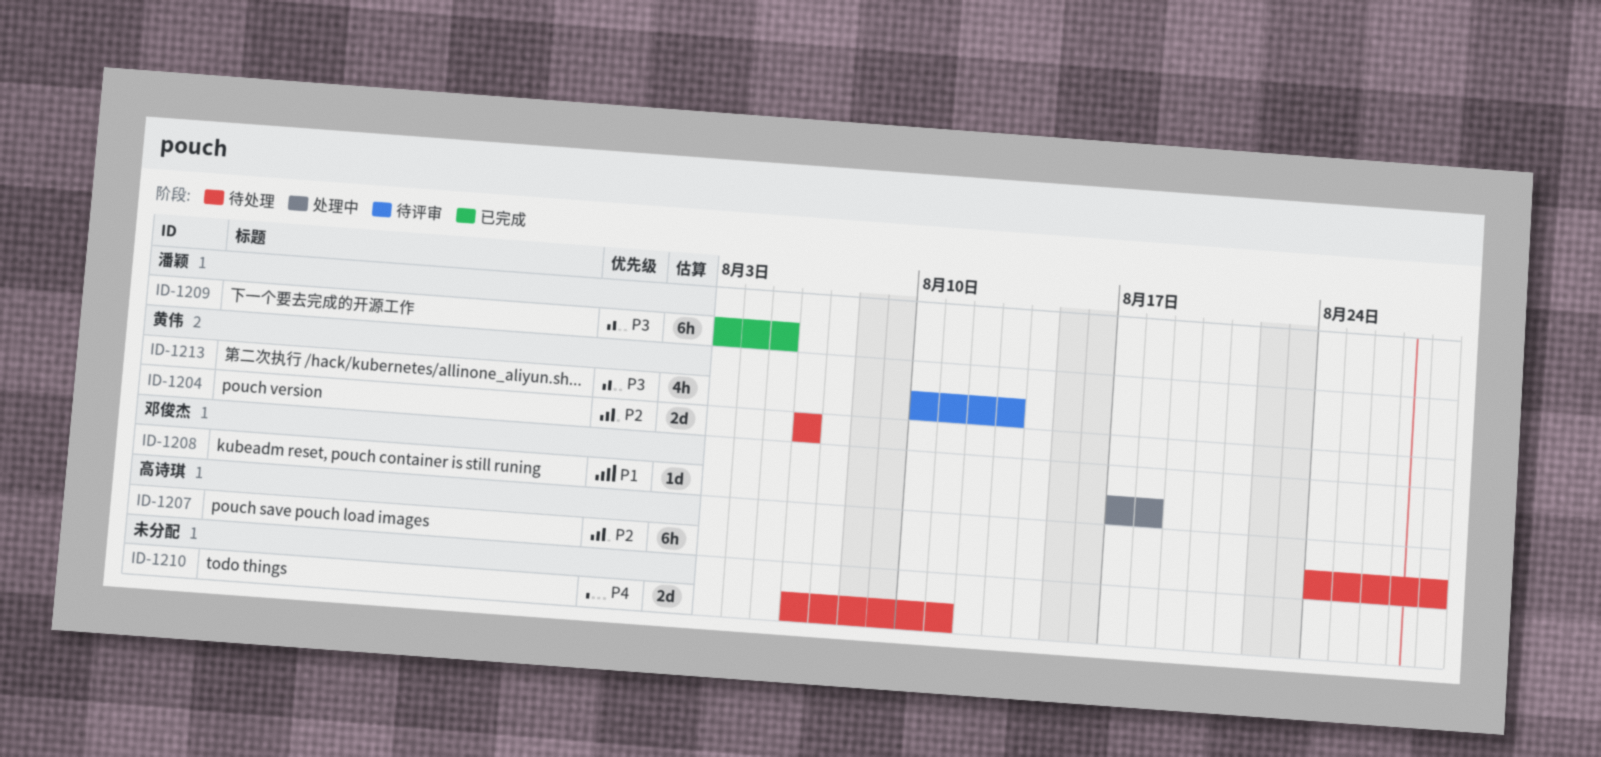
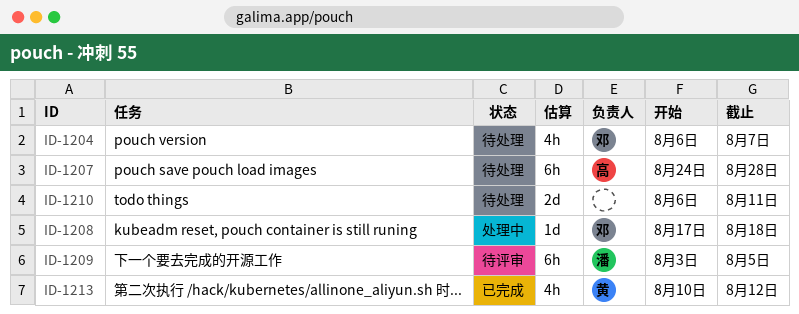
ID-1204, owner: 黄伟 -> 邓俊杰
ID-1204, estimate: 2d -> 4h
ID-1204, due: Aug 6 -> Aug 7
ID-1209, status: 已完成 -> 待评审
ID-1213, status: 待评审 -> 已完成
ID-1213, due: Aug 13 -> Aug 12

